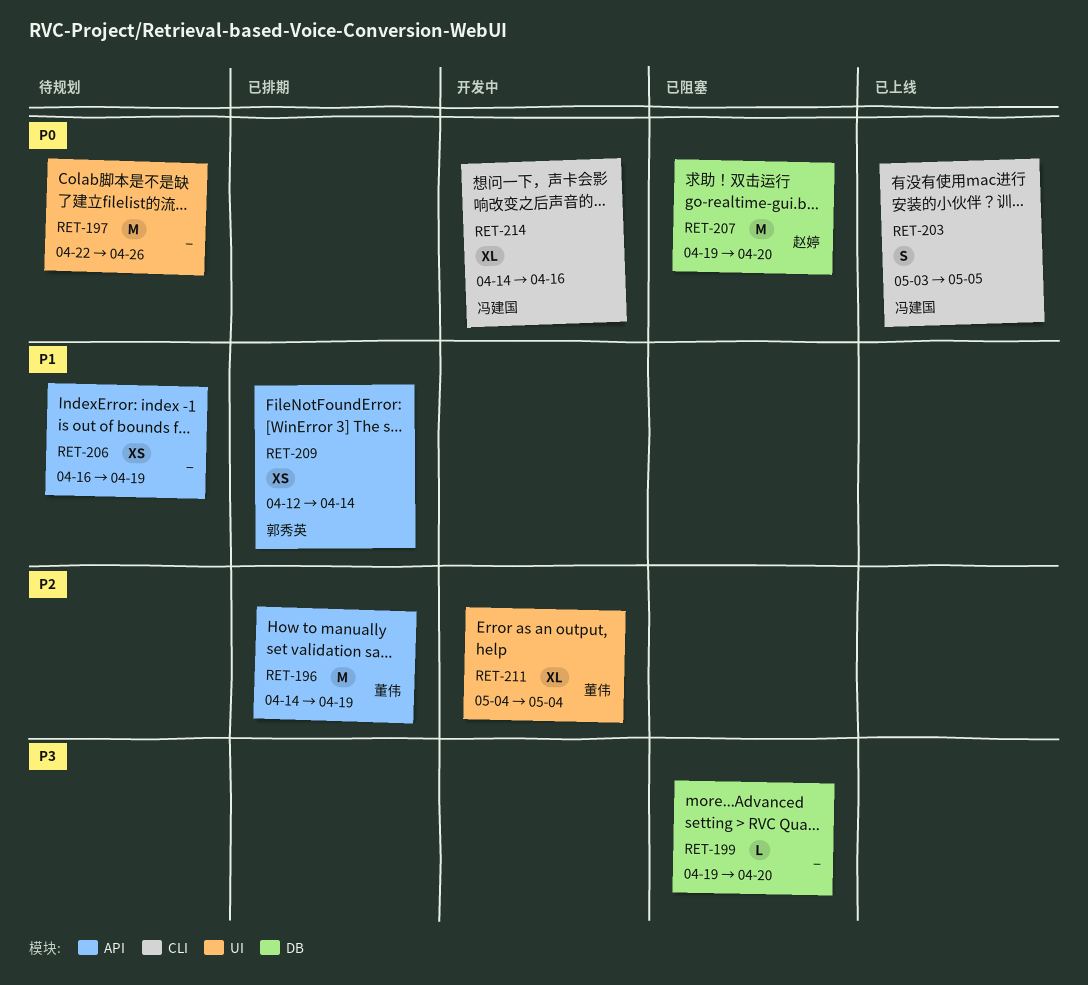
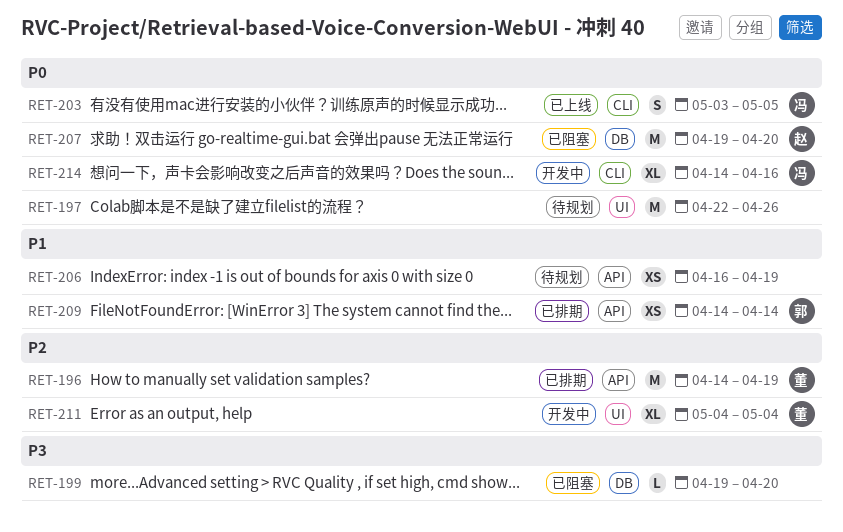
RET-209, start: Apr 12 -> Apr 14

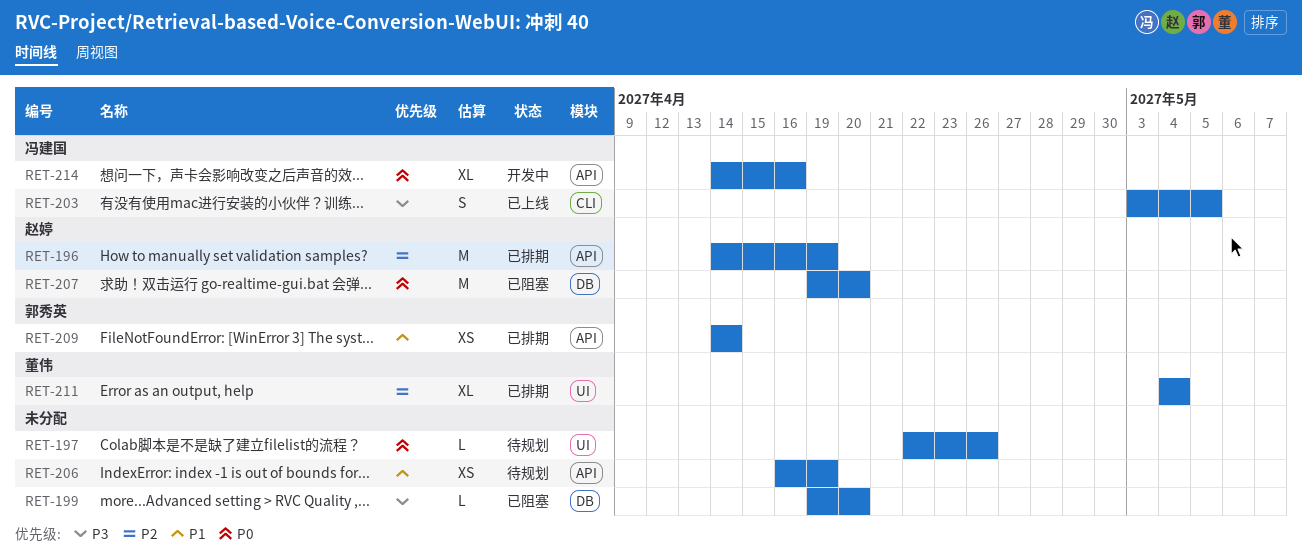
RET-196, owner: 董伟 -> 赵婷
RET-197, estimate: M -> L
RET-203, priority: P0 -> P3
RET-211, status: 开发中 -> 已排期
RET-214, label: CLI -> API

